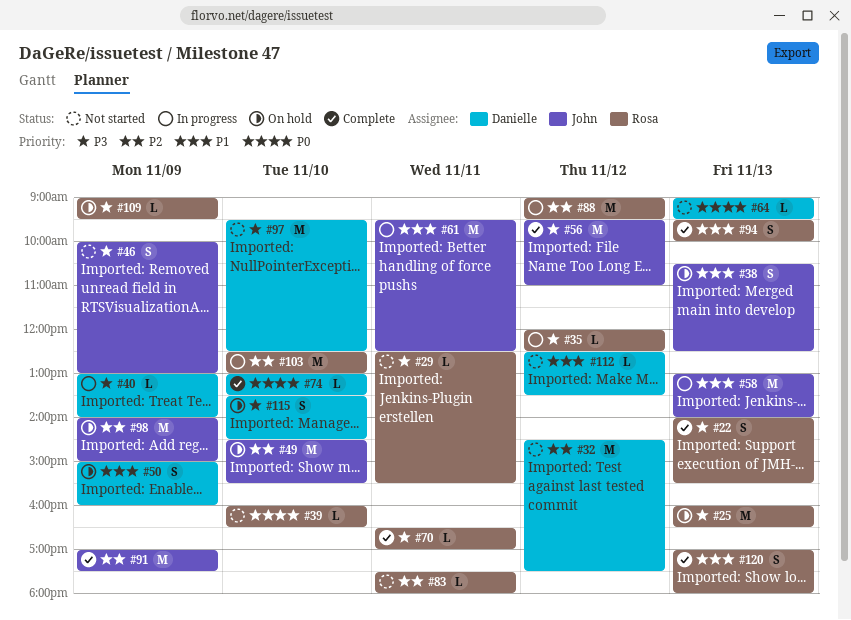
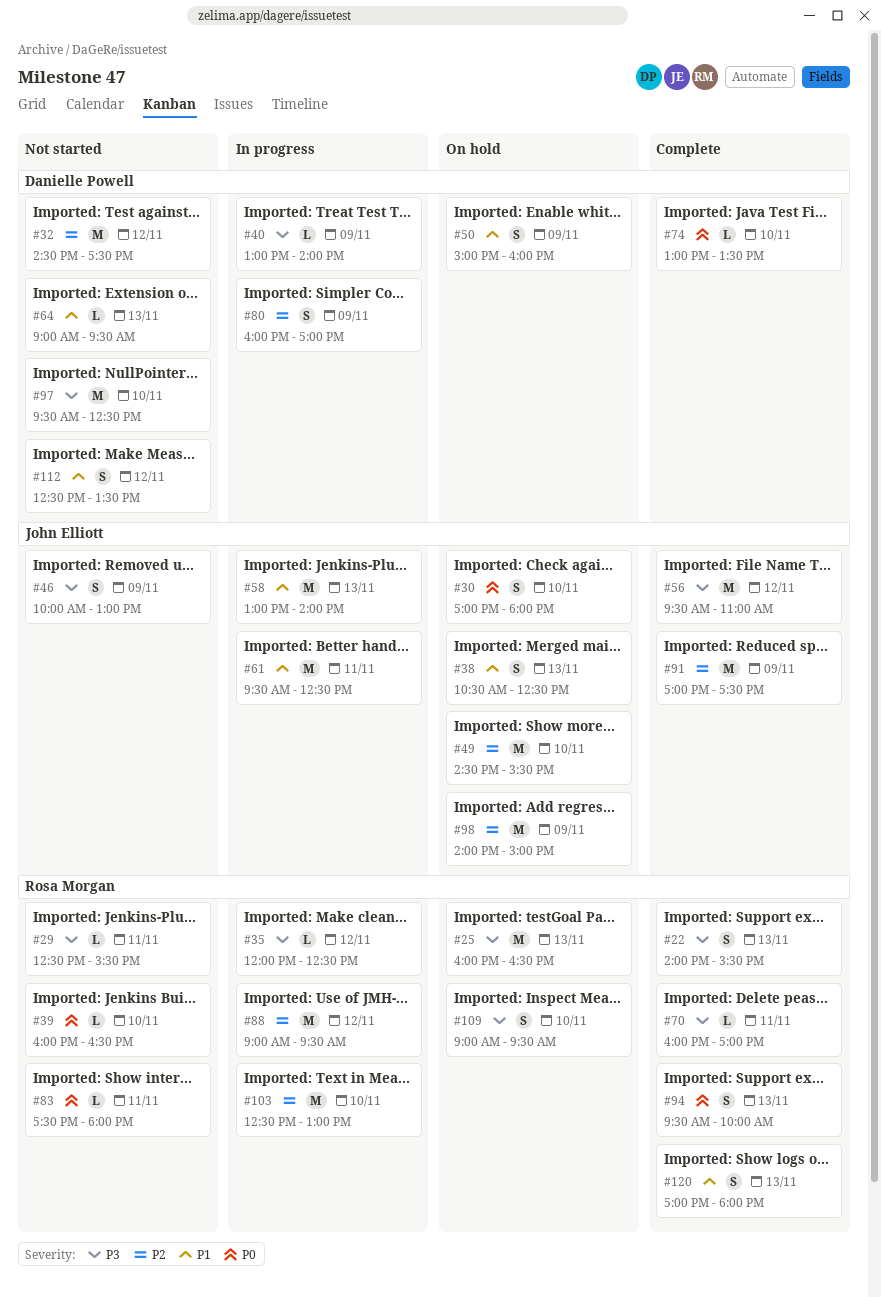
#30: none -> present
#64, priority: P0 -> P1
#70, begins: 16:30 -> 16:00
#80: none -> present
#83, priority: P2 -> P0
#94, priority: P1 -> P0
#109, estimate: L -> S
#109, day: Nov 9 -> Nov 10
#112, estimate: L -> S
#115: present -> none

